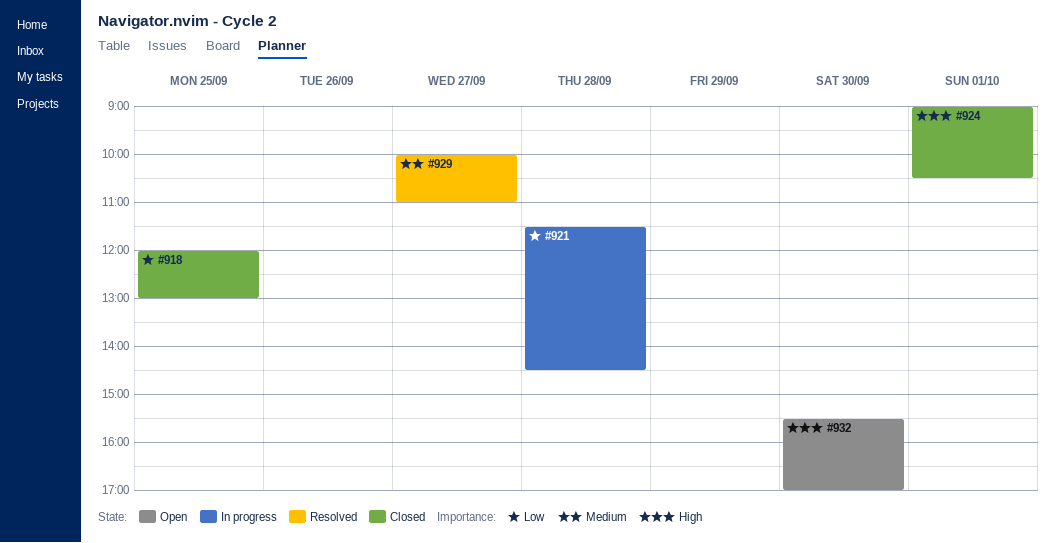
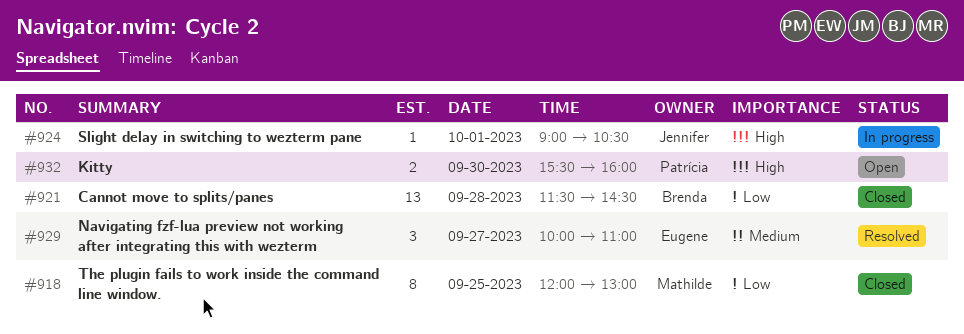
#921, status: In progress -> Closed
#924, status: Closed -> In progress
#932, ends: 17:00 -> 16:00

